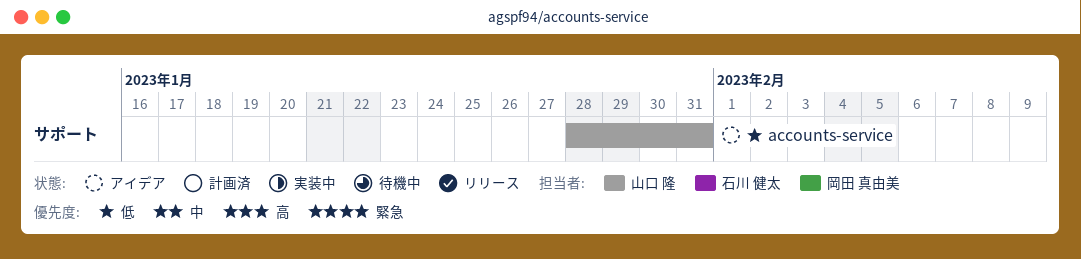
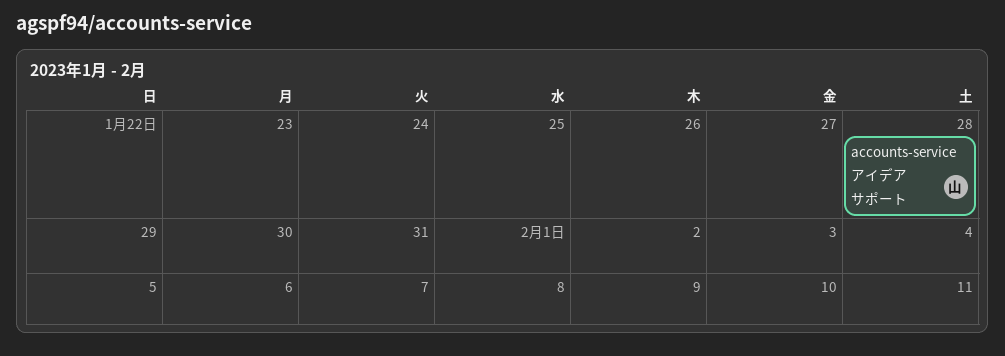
accounts-service, due: Jan 31 -> Jan 28

